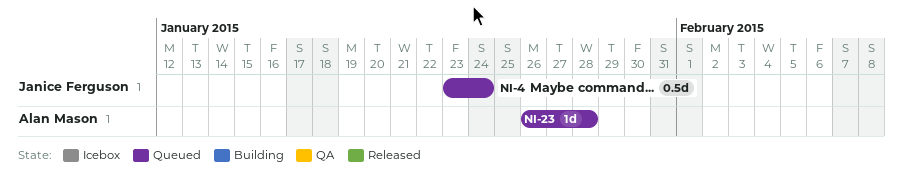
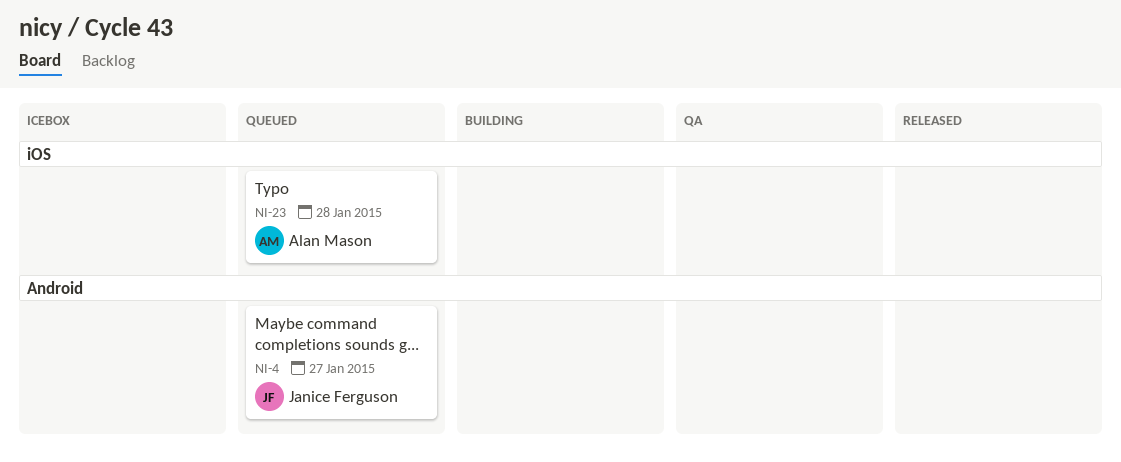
NI-4, due: Jan 24 -> Jan 27

